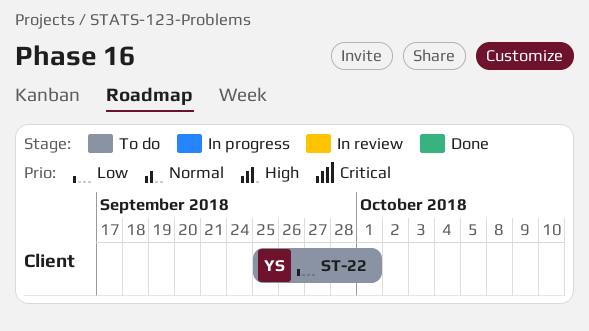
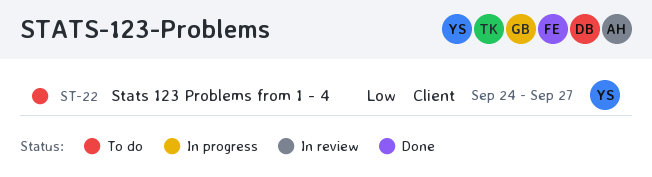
ST-22, start: Sep 25 -> Sep 24
ST-22, due: Oct 1 -> Sep 27

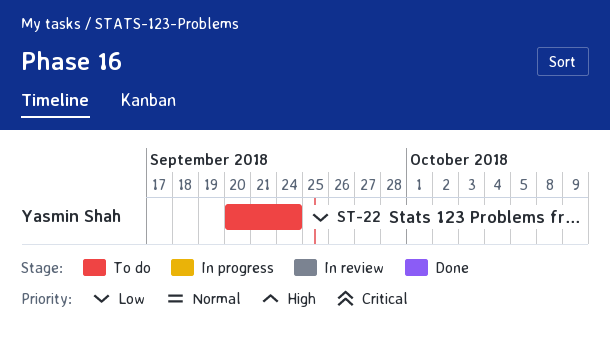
ST-22, start: Sep 24 -> Sep 20
ST-22, due: Sep 27 -> Sep 24

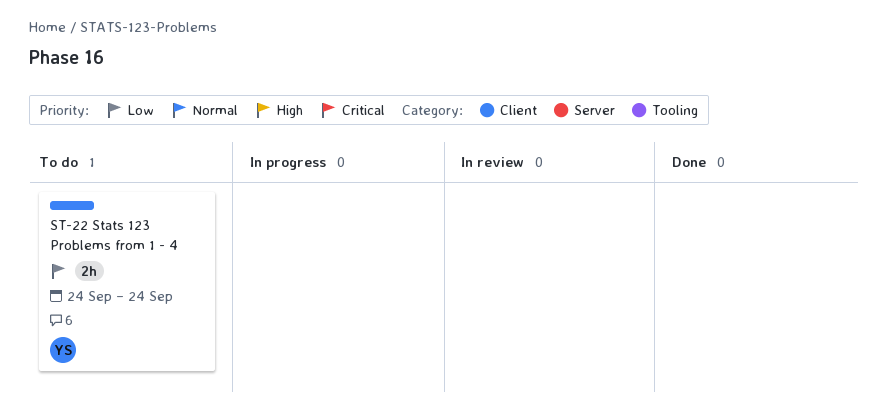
ST-22, start: Sep 20 -> Sep 24

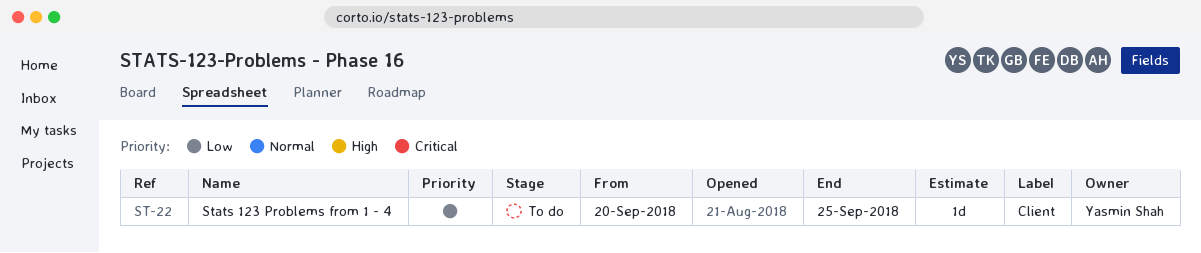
ST-22, estimate: 2h -> 1d
ST-22, start: Sep 24 -> Sep 20
ST-22, due: Sep 24 -> Sep 25

